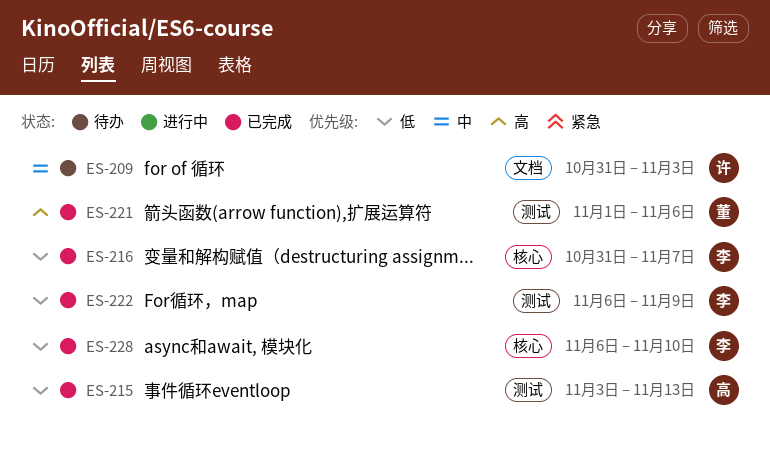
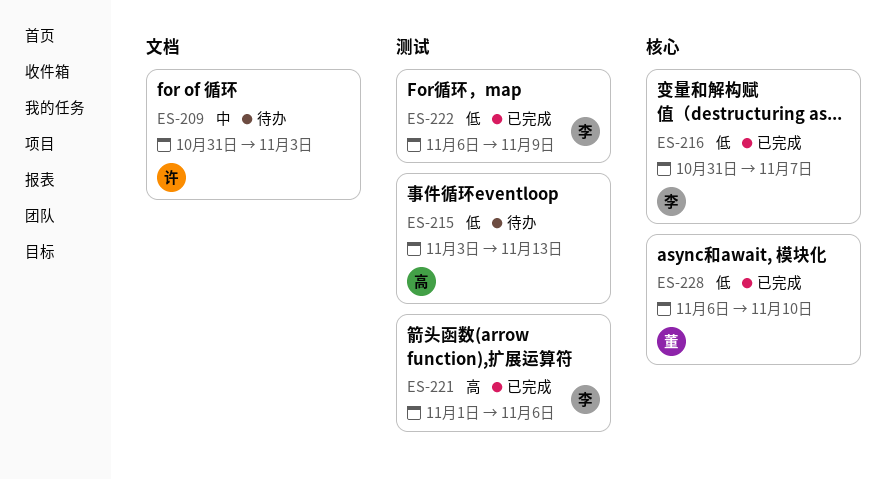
ES-215, status: 已完成 -> 待办
ES-221, owner: 董 -> 李
ES-228, owner: 李 -> 董

